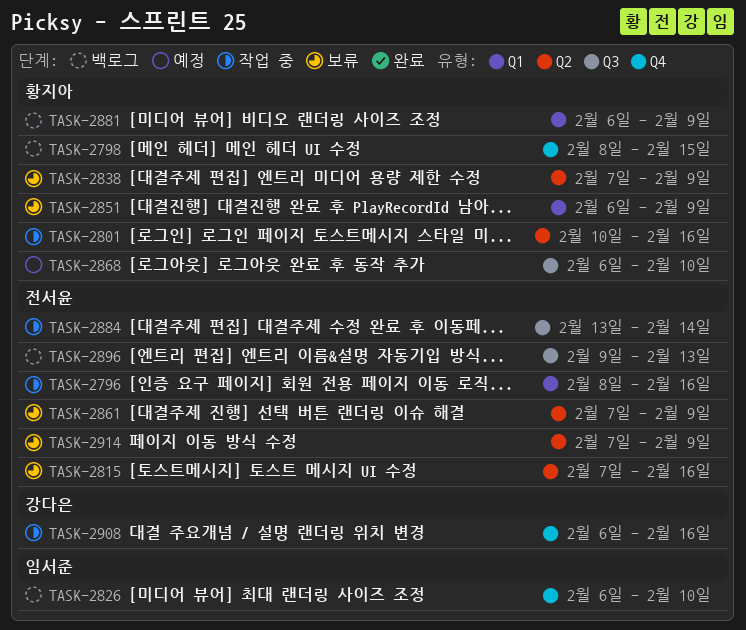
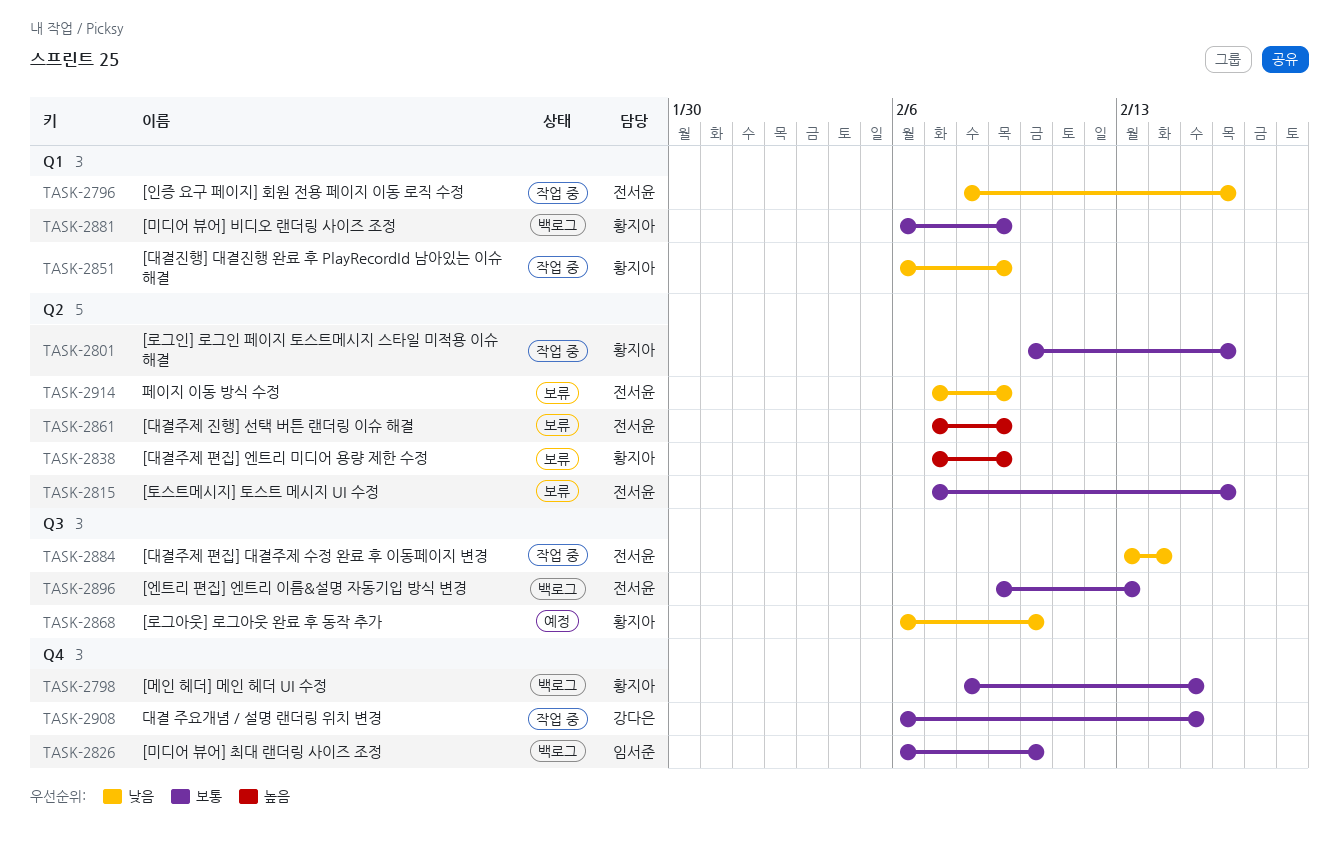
TASK-2851, status: 보류 -> 작업 중
TASK-2908, due: Feb 16 -> Feb 15

